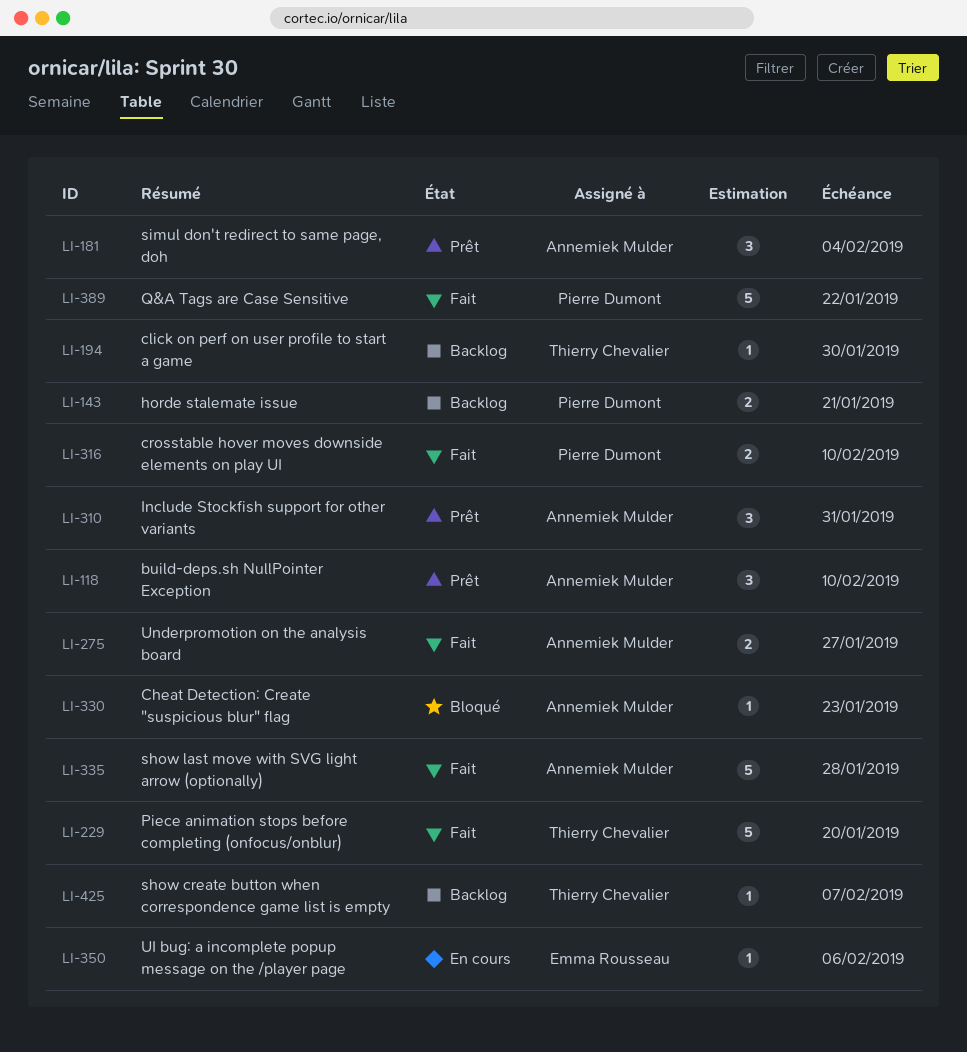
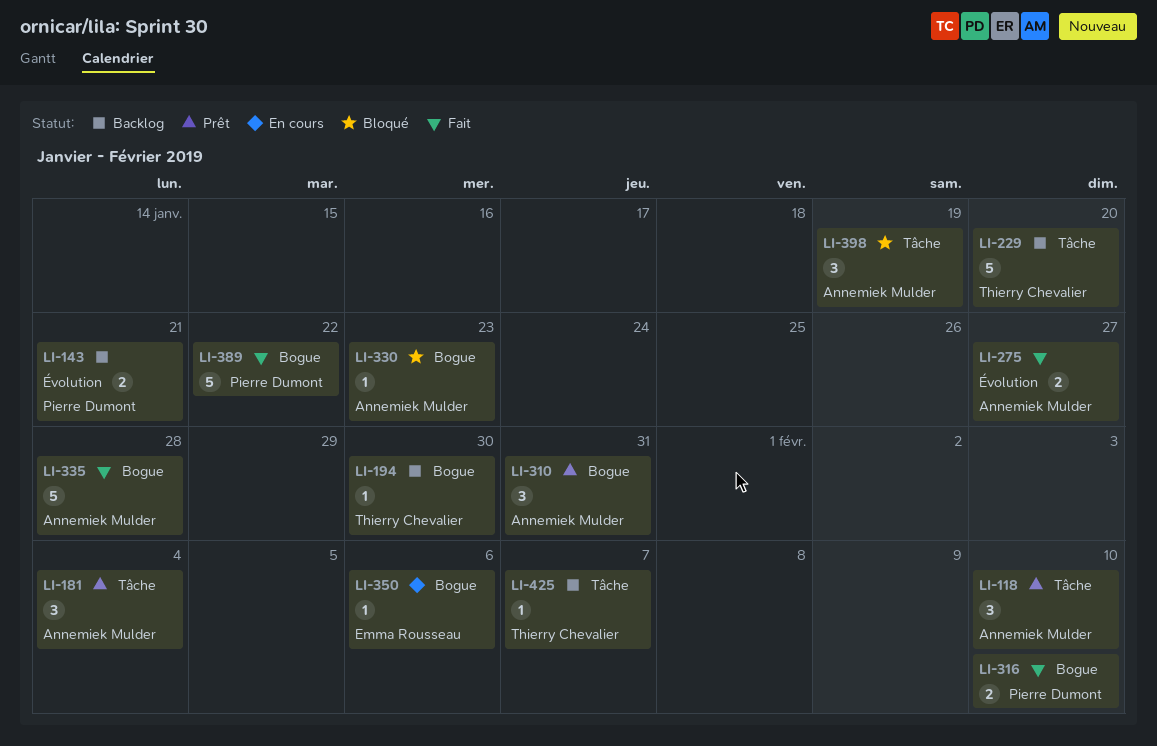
LI-229, status: Fait -> Backlog
LI-398: none -> present

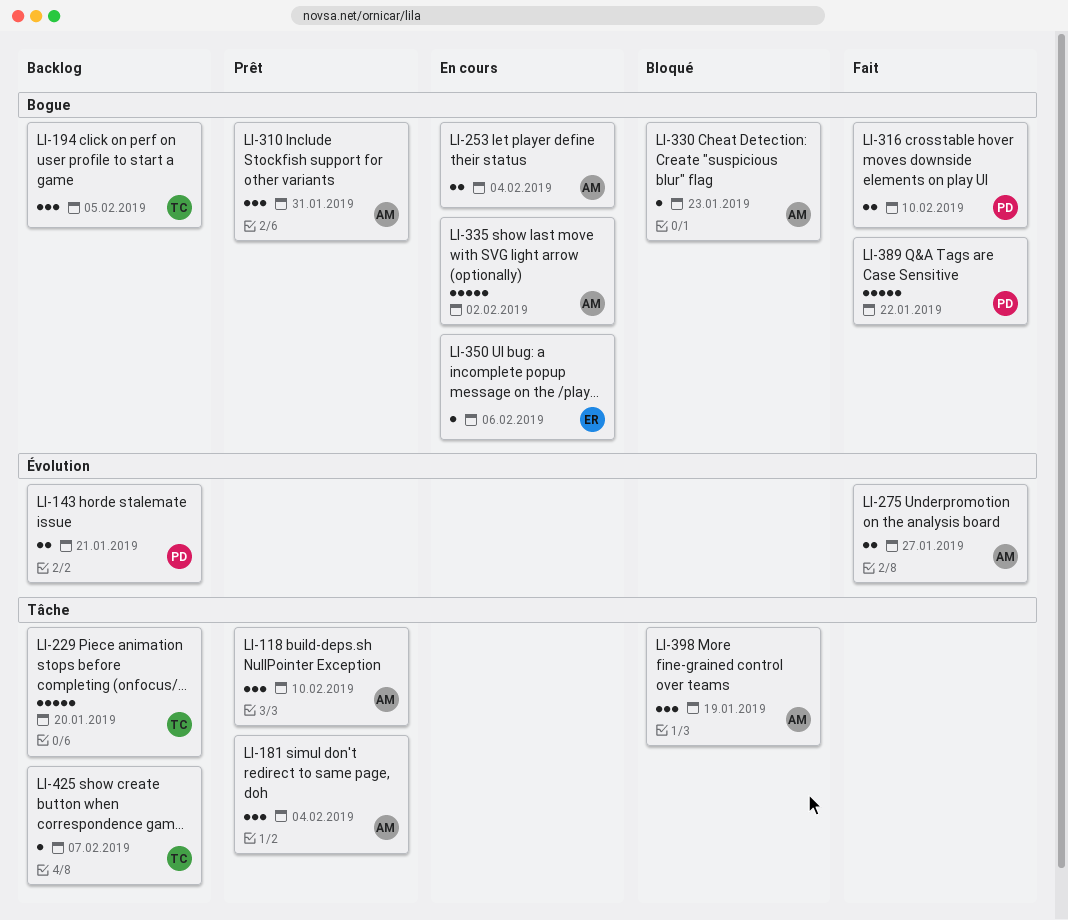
LI-194, estimate: 1 -> 3
LI-194, due: Jan 30 -> Feb 5
LI-253: none -> present
LI-335, status: Fait -> En cours
LI-335, due: Jan 28 -> Feb 2

